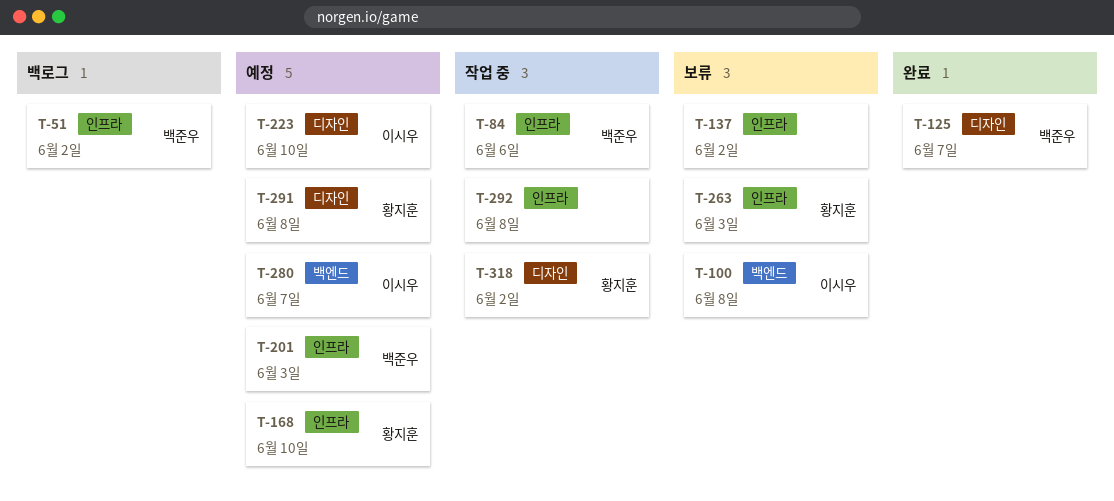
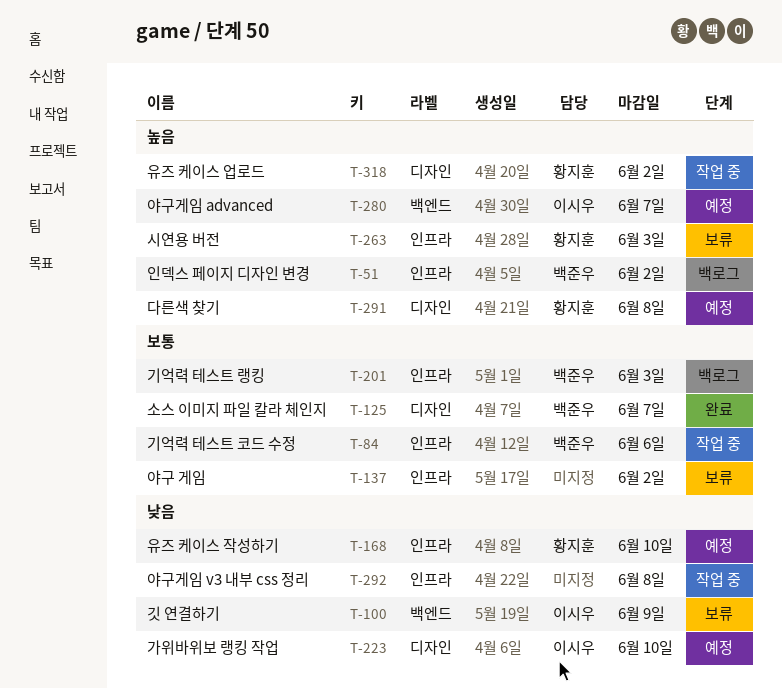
T-100, due: Jun 8 -> Jun 9
T-201, status: 예정 -> 백로그

